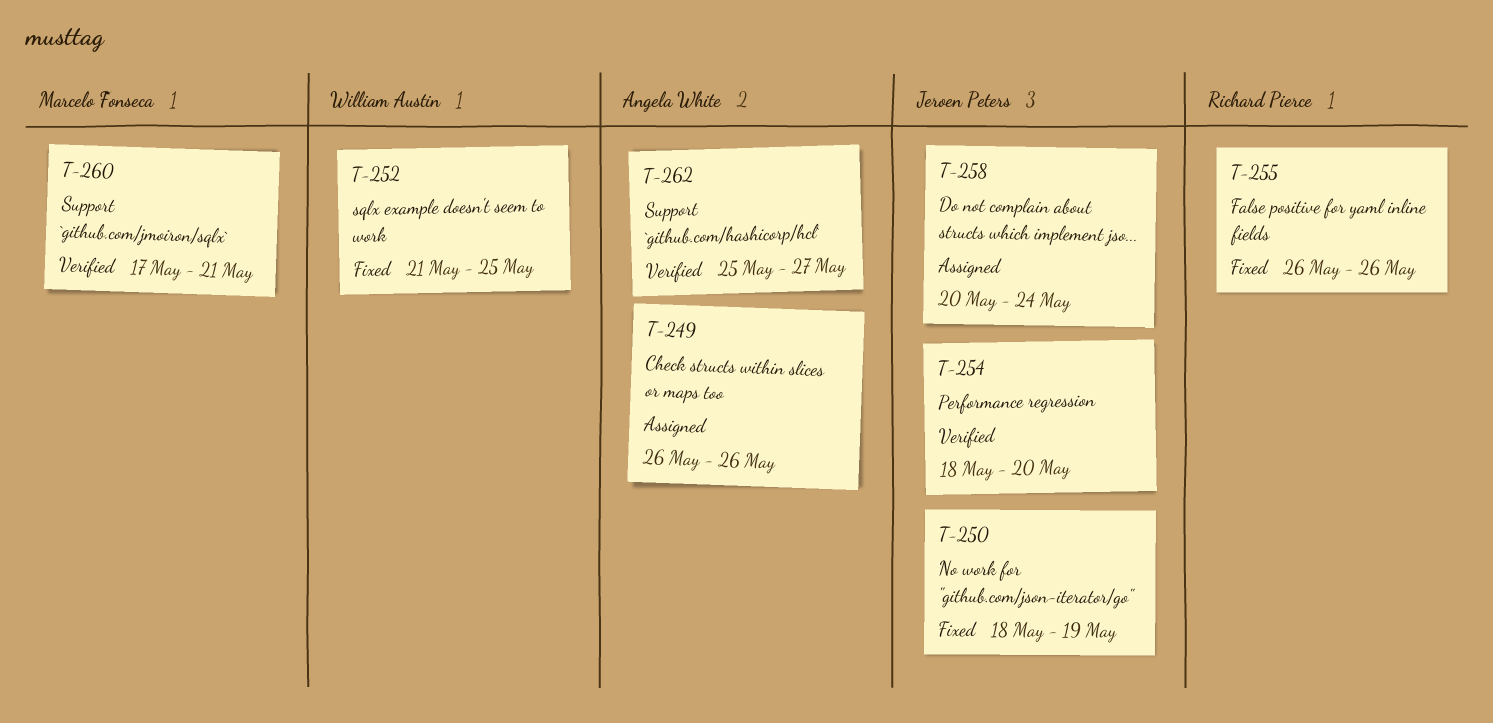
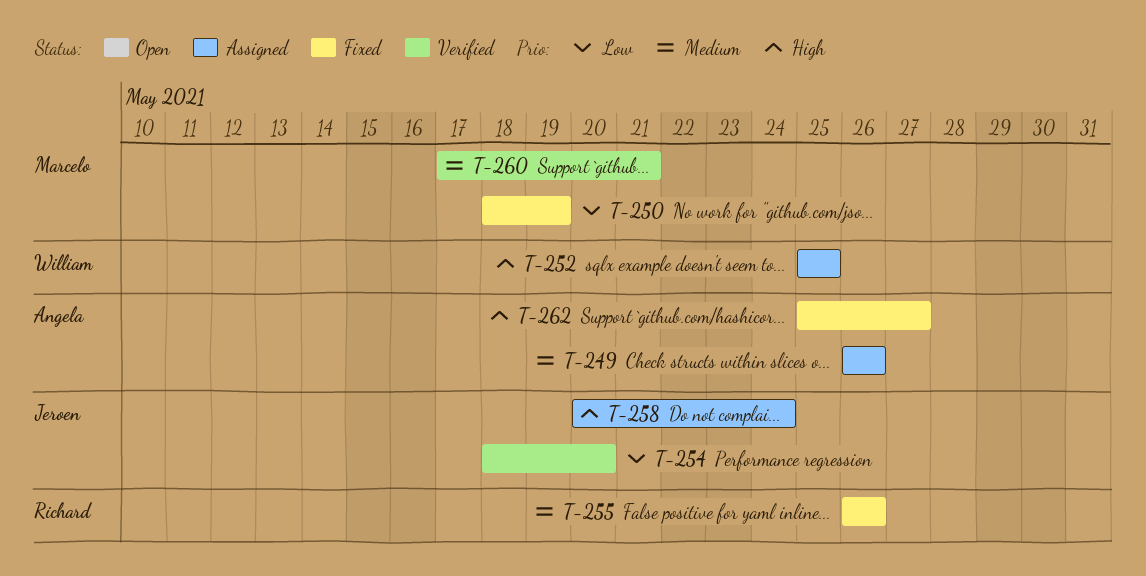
T-250, owner: Jeroen Peters -> Marcelo Fonseca
T-252, status: Fixed -> Assigned
T-252, start: May 21 -> May 25
T-262, status: Verified -> Fixed

